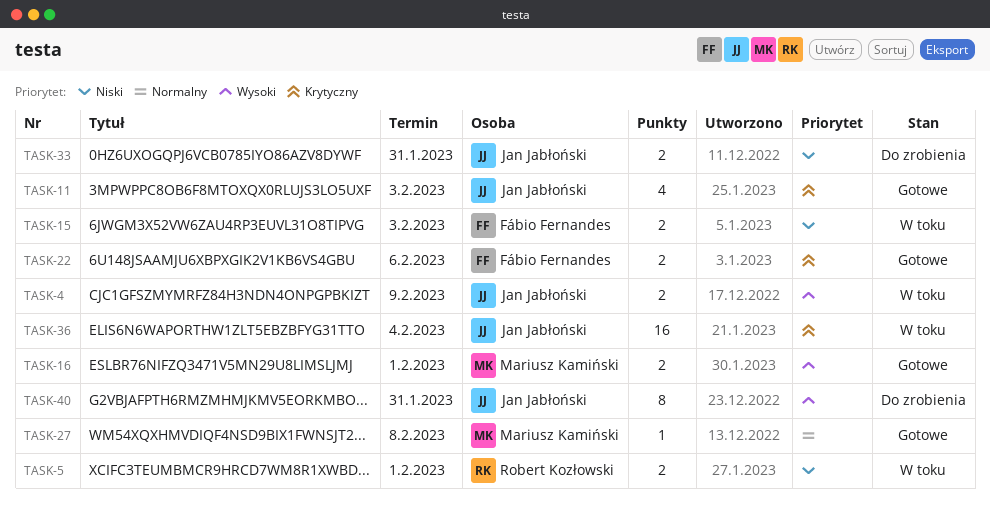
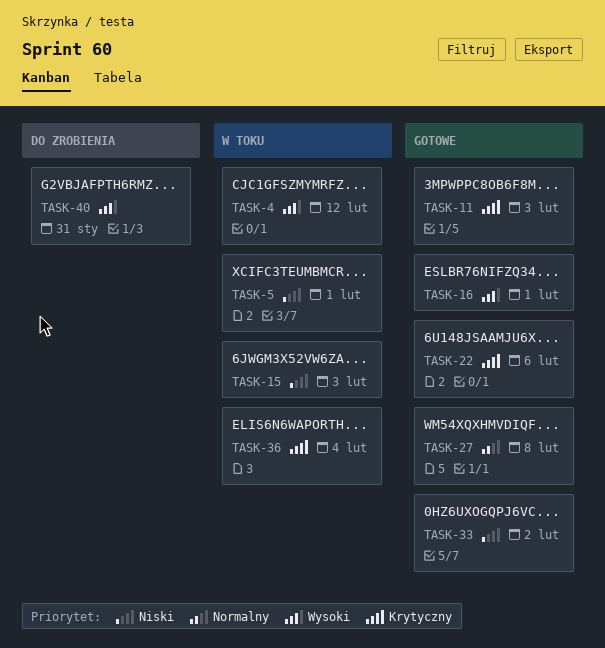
TASK-4, due: Feb 9 -> Feb 12
TASK-33, status: Do zrobienia -> Gotowe
TASK-33, due: Jan 31 -> Feb 2

